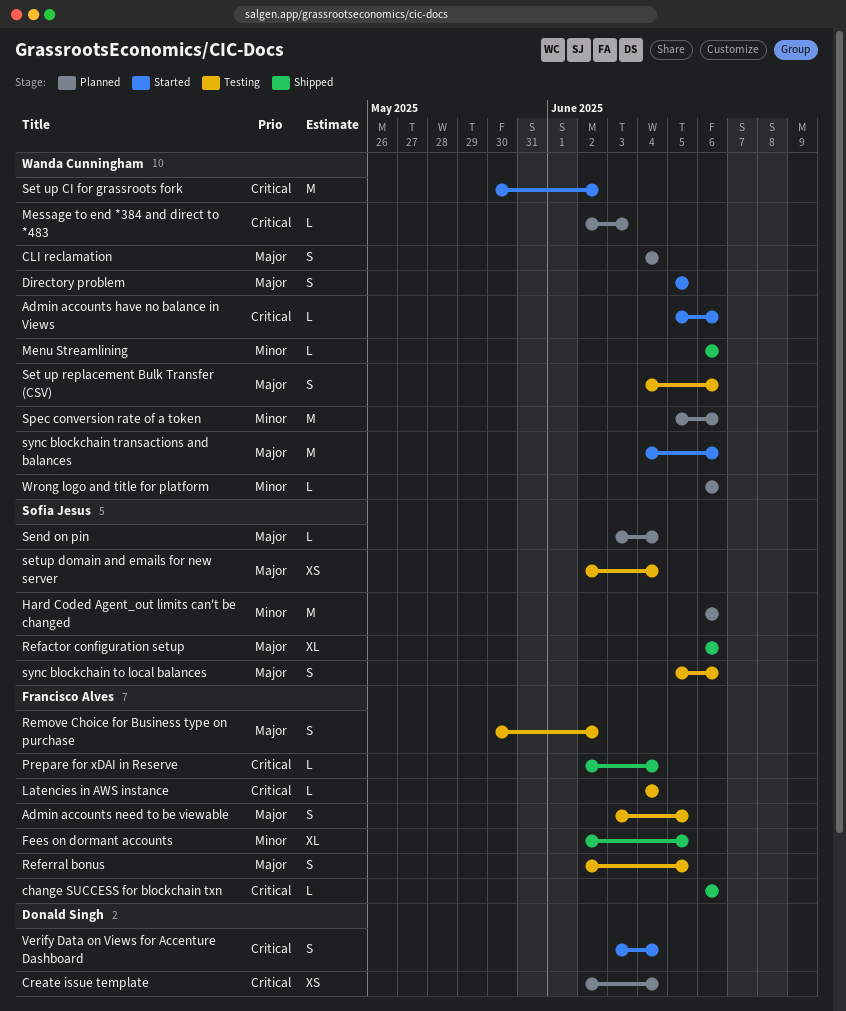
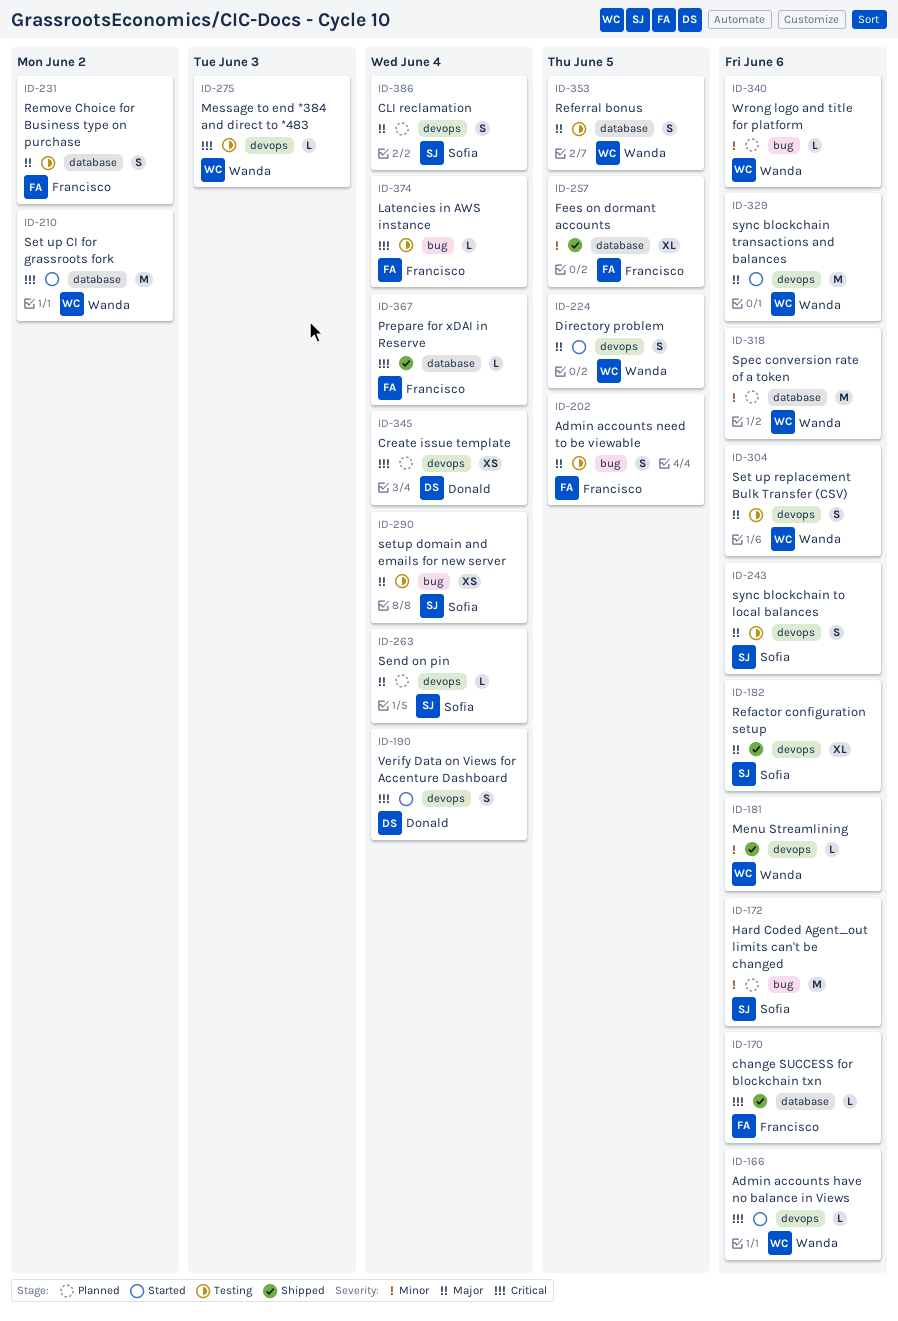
CLI reclamation, owner: Wanda Cunningham -> Sofia Jesus
Message to end *384 and direct to *483, status: Planned -> Testing
Referral bonus, owner: Francisco Alves -> Wanda Cunningham

